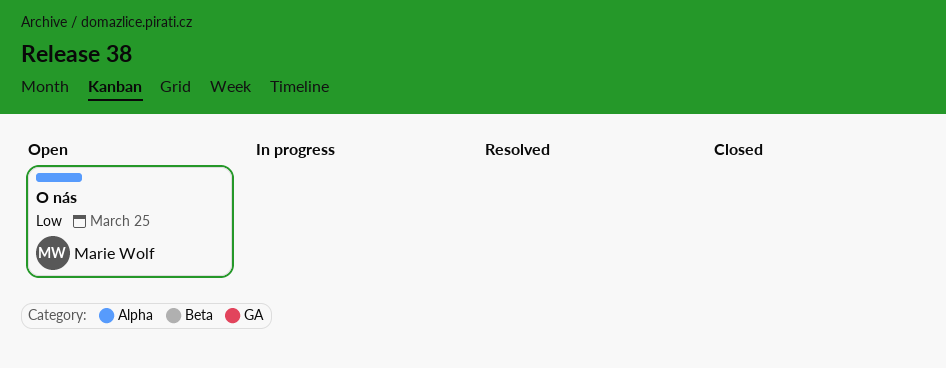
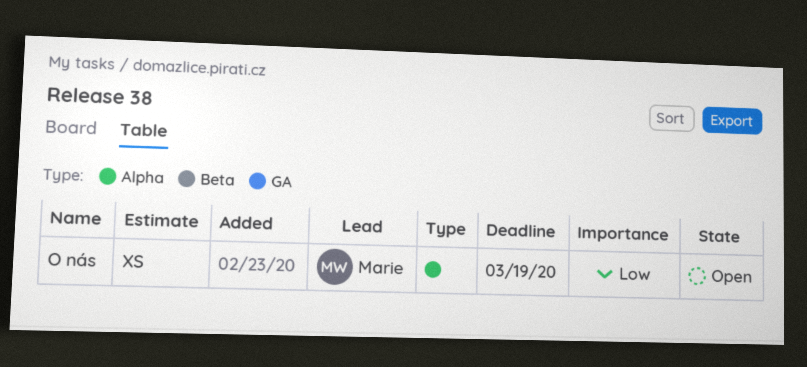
O nás, due: Mar 25 -> Mar 19

